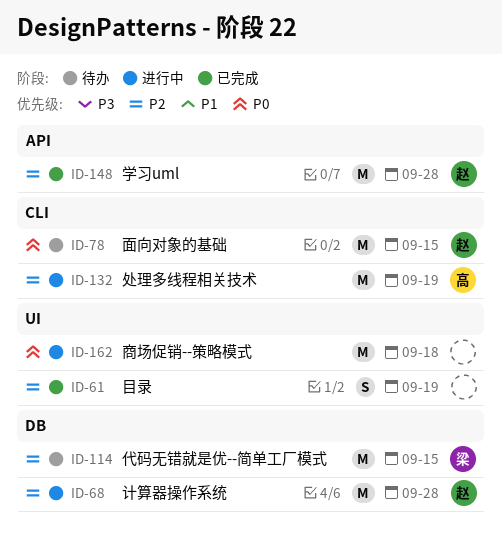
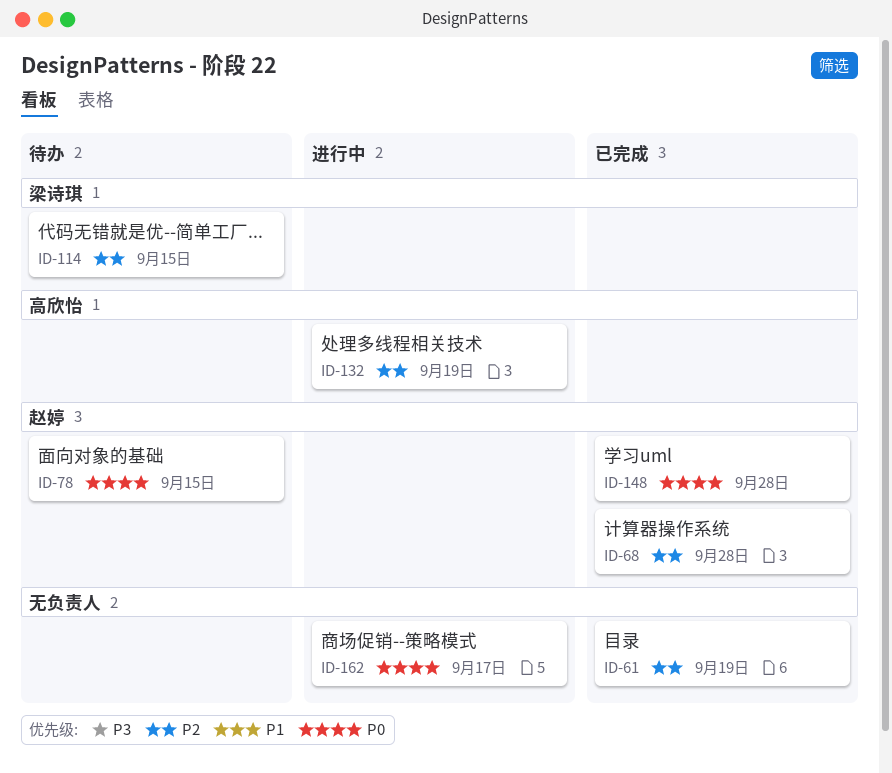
ID-68, status: 进行中 -> 已完成
ID-148, priority: P2 -> P0
ID-162, due: Sep 18 -> Sep 17

